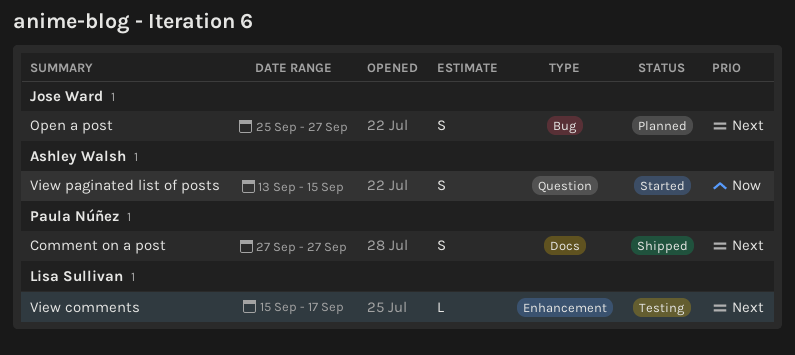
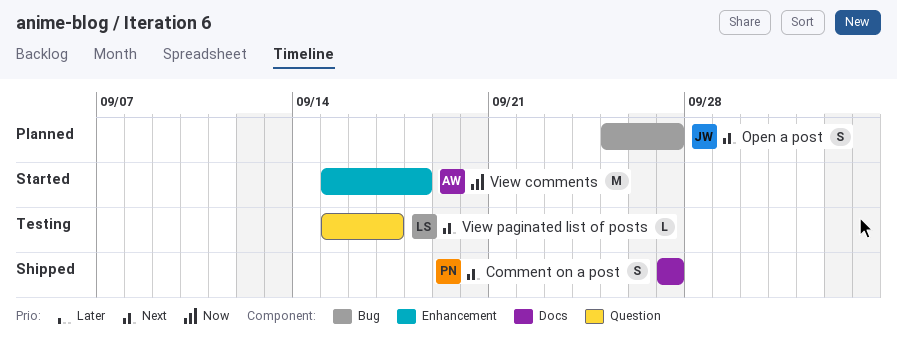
View comments, status: Testing -> Started
View comments, owner: Lisa Sullivan -> Ashley Walsh
View comments, priority: Next -> Now
View comments, estimate: L -> M
View comments, due: Sep 17 -> Sep 18
View paginated list of posts, status: Started -> Testing
View paginated list of posts, owner: Ashley Walsh -> Lisa Sullivan
View paginated list of posts, priority: Now -> Next
View paginated list of posts, estimate: S -> L
View paginated list of posts, start: Sep 13 -> Sep 15
View paginated list of posts, due: Sep 15 -> Sep 17

